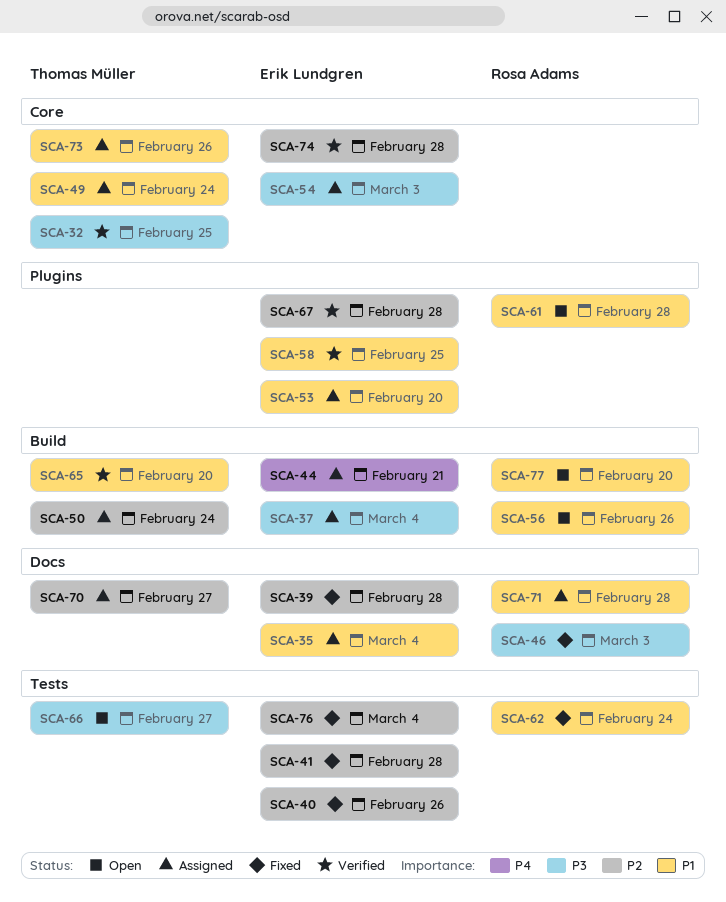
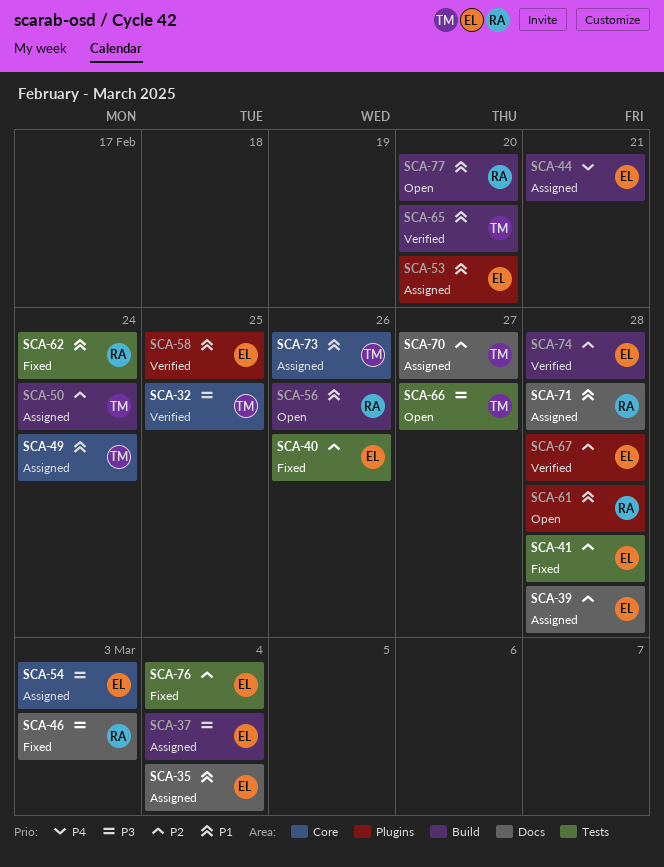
SCA-39, status: Fixed -> Assigned
SCA-74, label: Core -> Build

